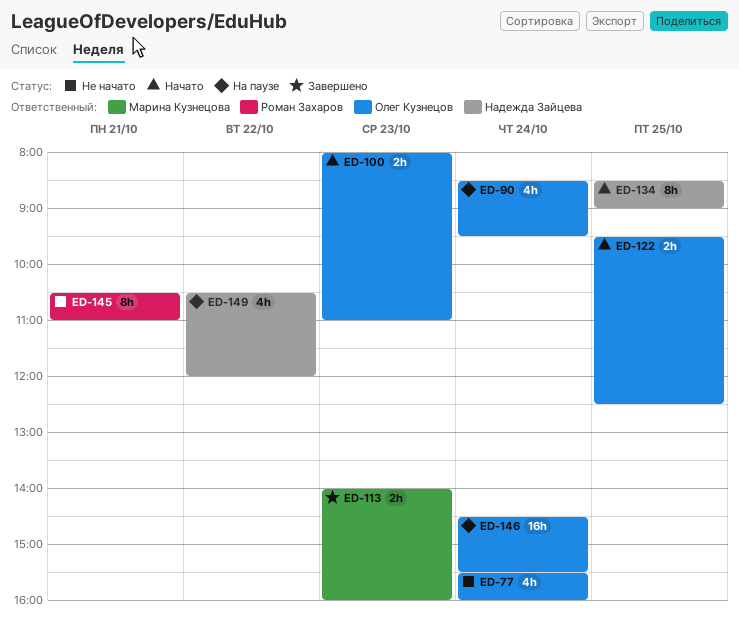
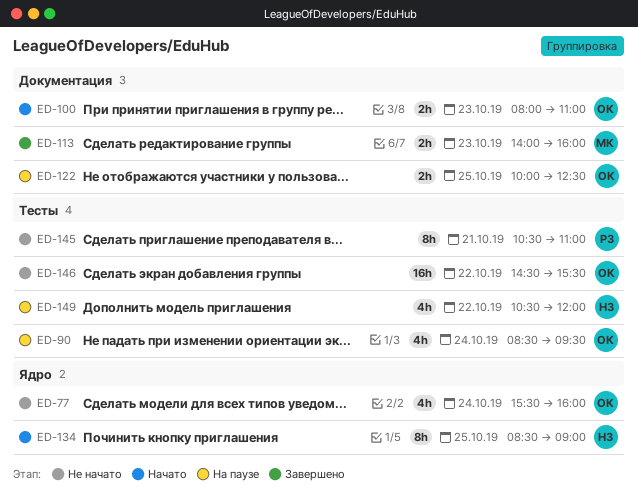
ED-122, status: Начато -> На паузе
ED-122, begins: 09:30 -> 10:00
ED-146, status: На паузе -> Не начато
ED-146, day: Oct 24 -> Oct 22

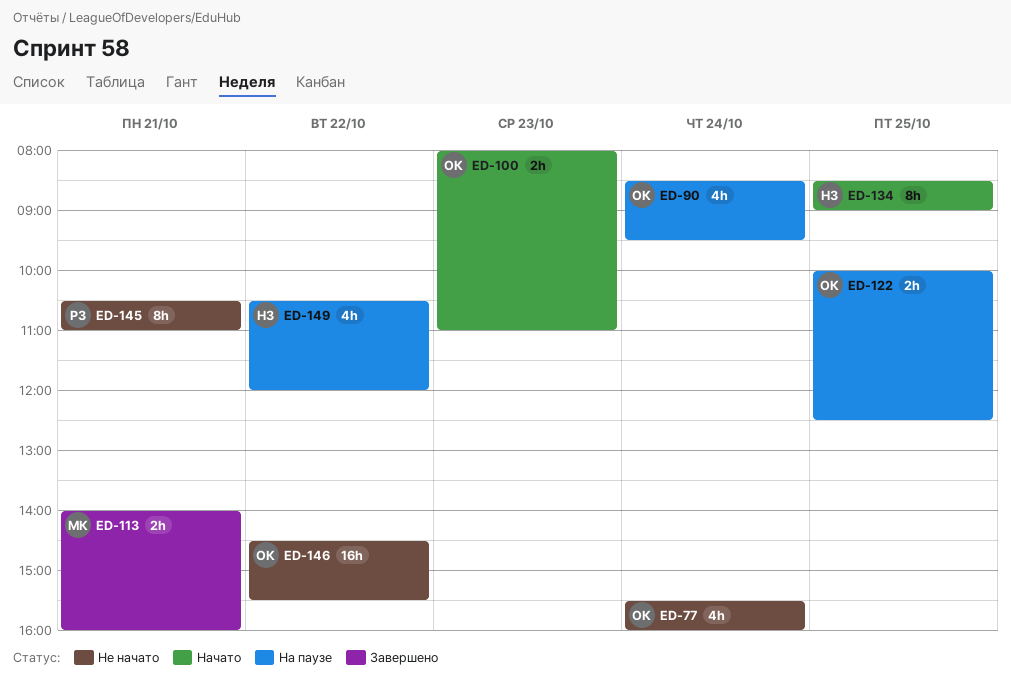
ED-113, day: Oct 23 -> Oct 21

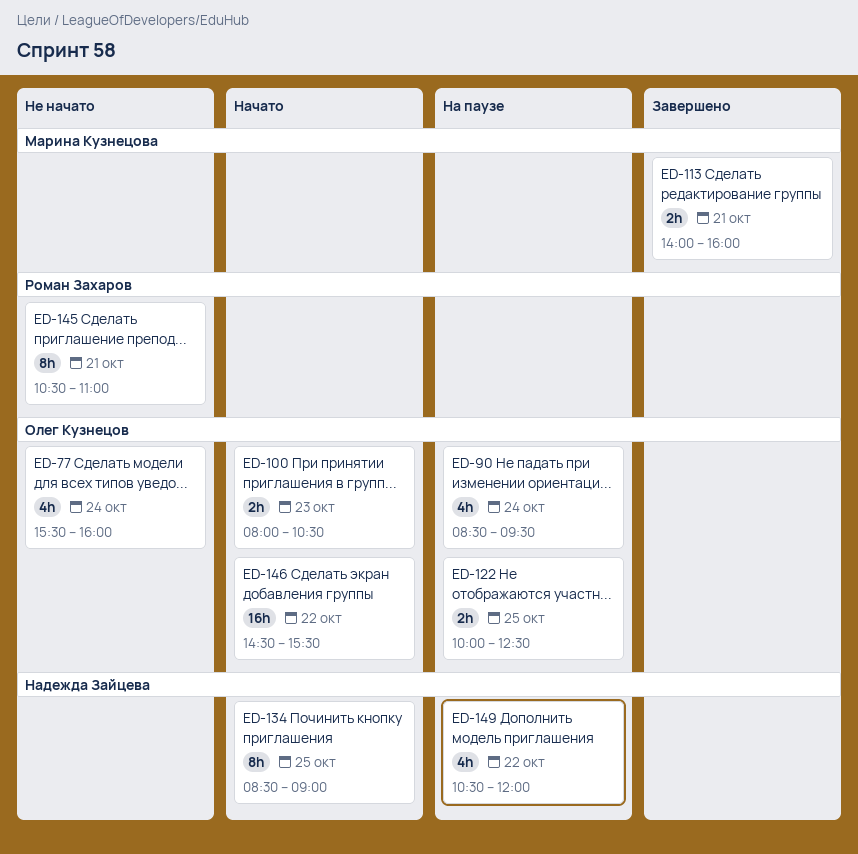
ED-100, ends: 11:00 -> 10:30
ED-146, status: Не начато -> Начато

